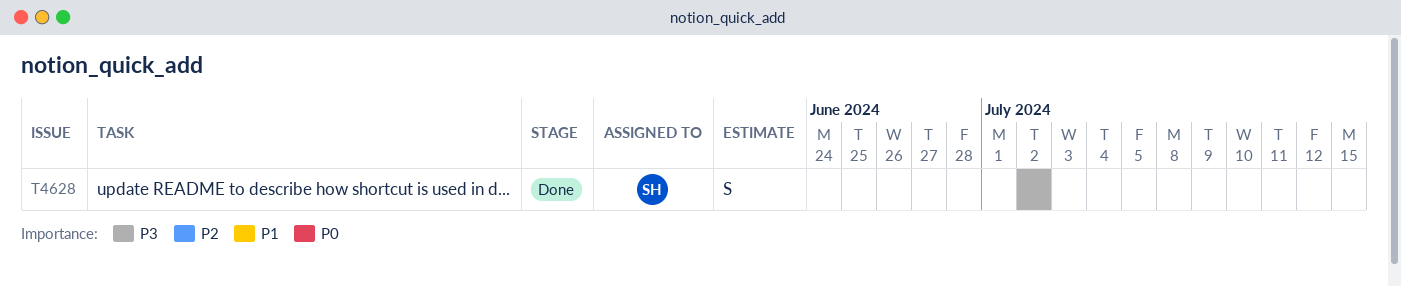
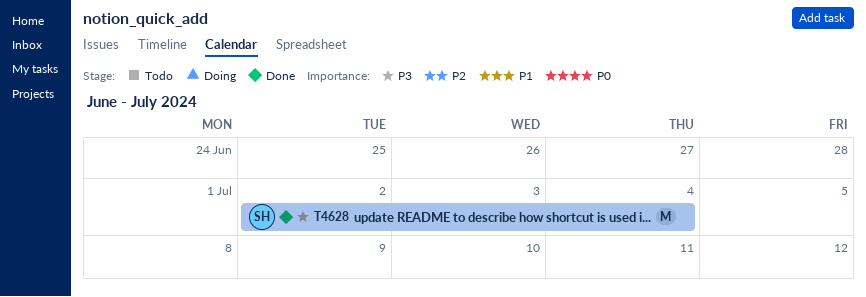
T4628, estimate: S -> M
T4628, due: Jul 2 -> Jul 4

